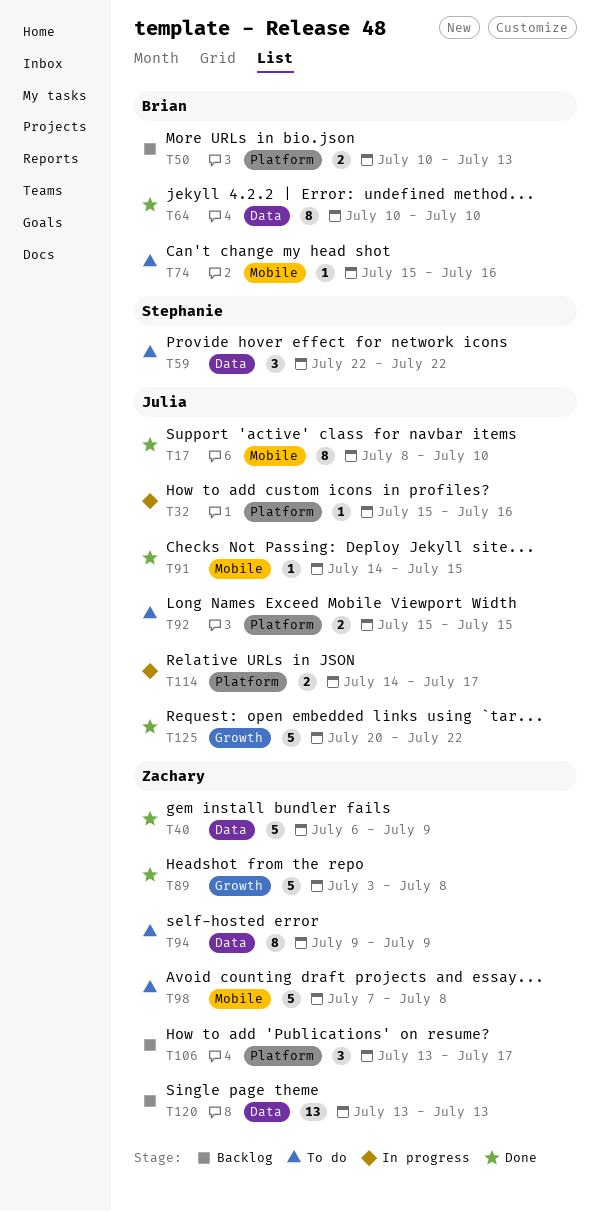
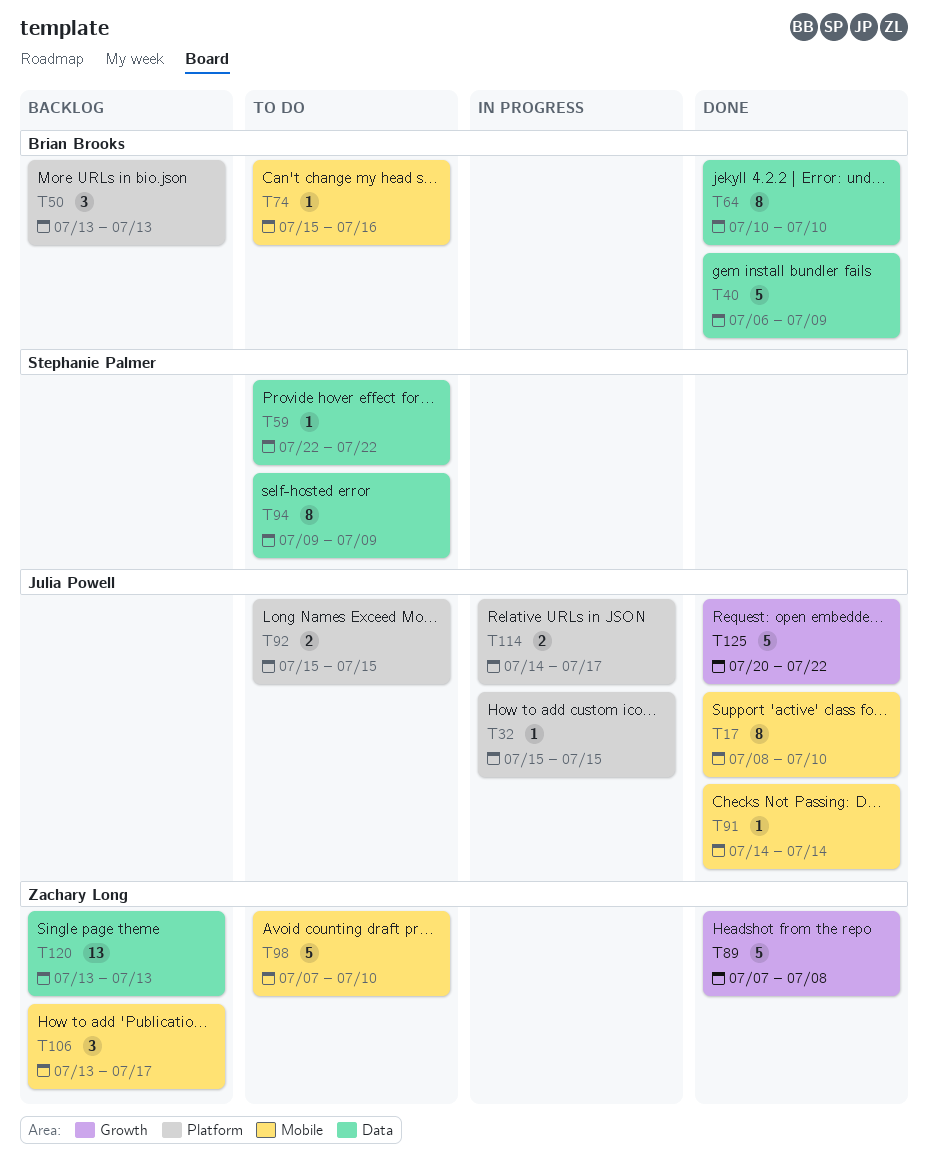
T32, due: Jul 16 -> Jul 15
T40, owner: Zachary Long -> Brian Brooks
T50, estimate: 2 -> 3
T50, start: Jul 10 -> Jul 13
T59, estimate: 3 -> 1
T89, start: Jul 3 -> Jul 7
T91, due: Jul 15 -> Jul 14
T94, owner: Zachary Long -> Stephanie Palmer
T98, due: Jul 8 -> Jul 10
T106, label: Platform -> Mobile

